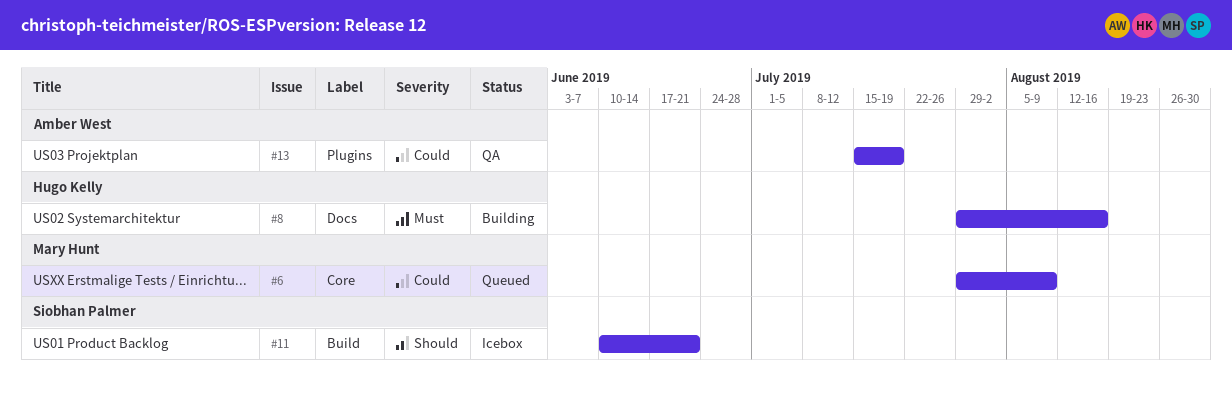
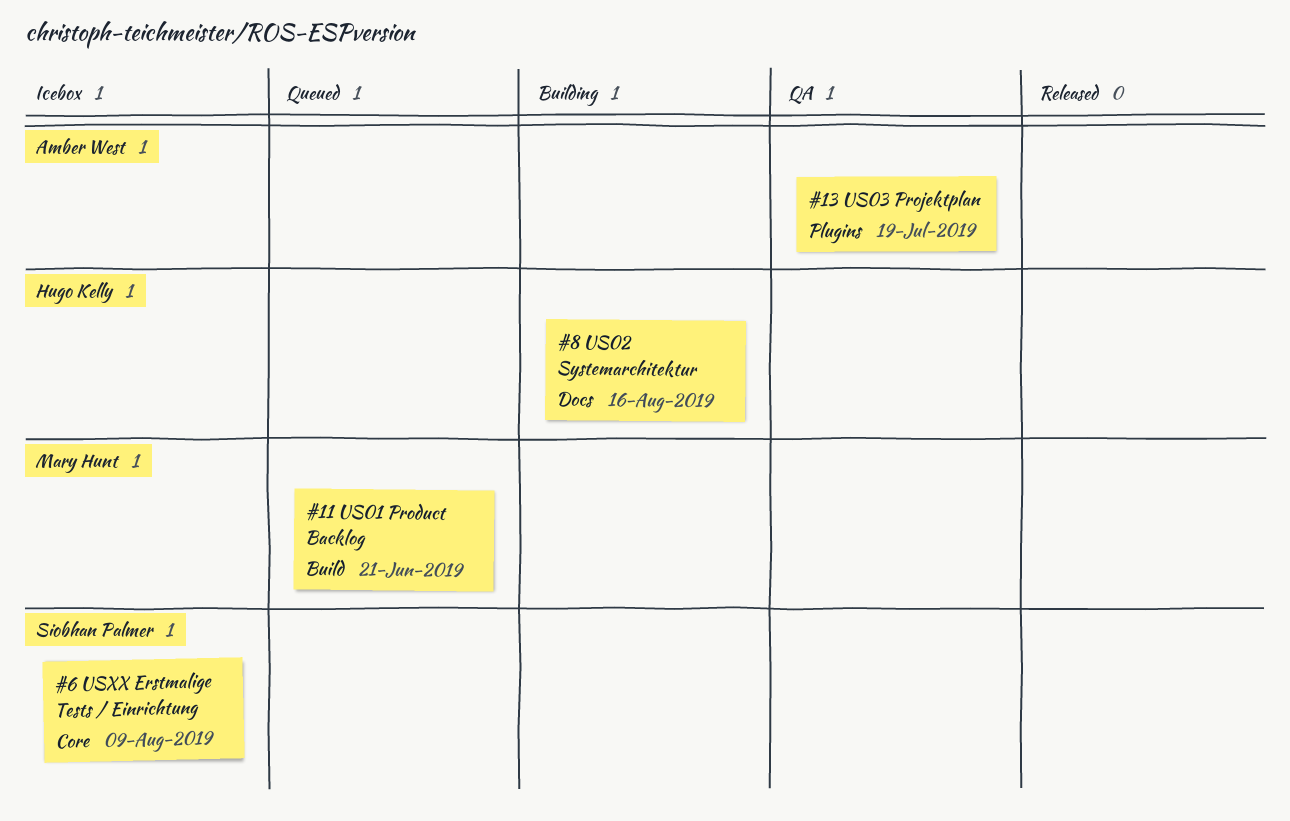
#6, status: Queued -> Icebox
#6, owner: Mary Hunt -> Siobhan Palmer
#11, status: Icebox -> Queued
#11, owner: Siobhan Palmer -> Mary Hunt

